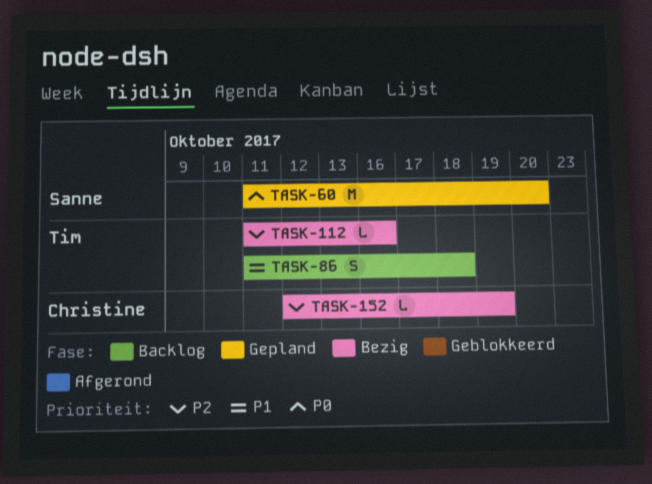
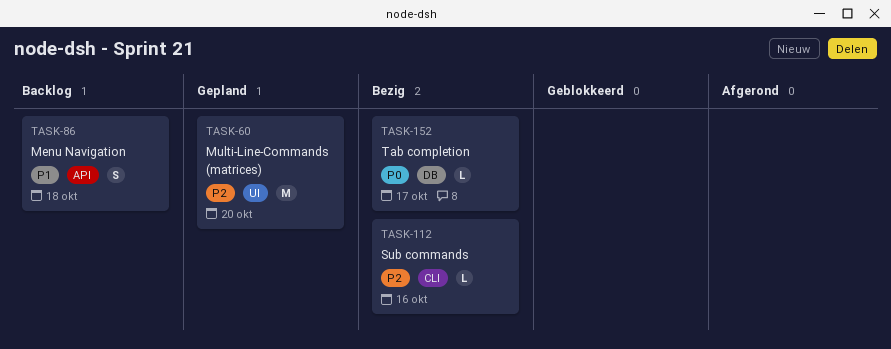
TASK-60, priority: P0 -> P2
TASK-152, priority: P2 -> P0
TASK-152, due: Oct 19 -> Oct 17

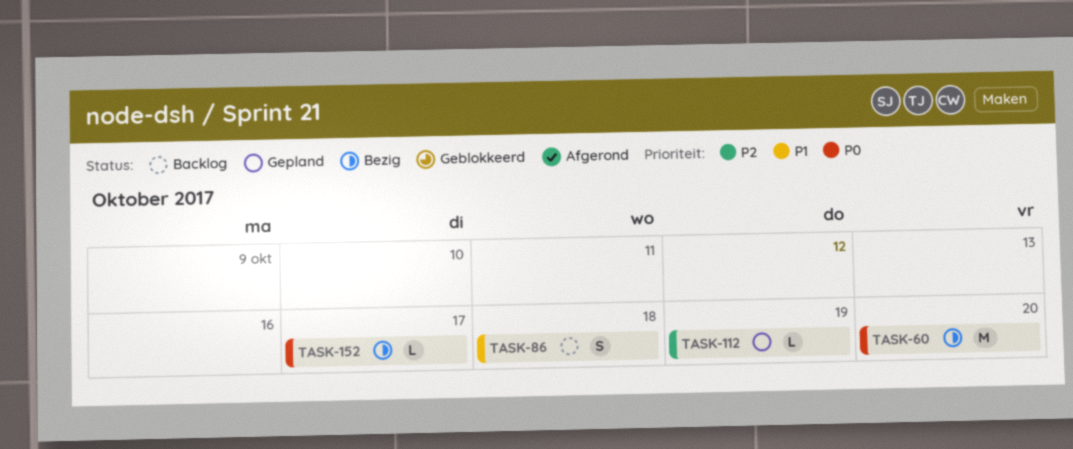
TASK-60, status: Gepland -> Bezig
TASK-60, priority: P2 -> P0
TASK-112, status: Bezig -> Gepland
TASK-112, due: Oct 16 -> Oct 19

